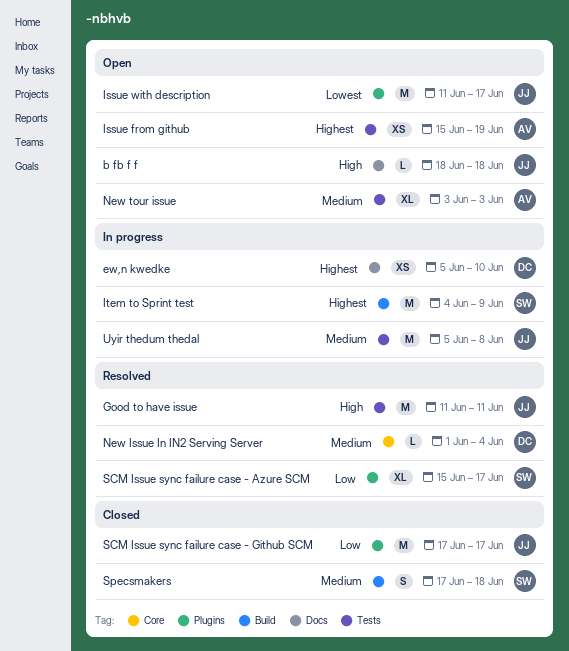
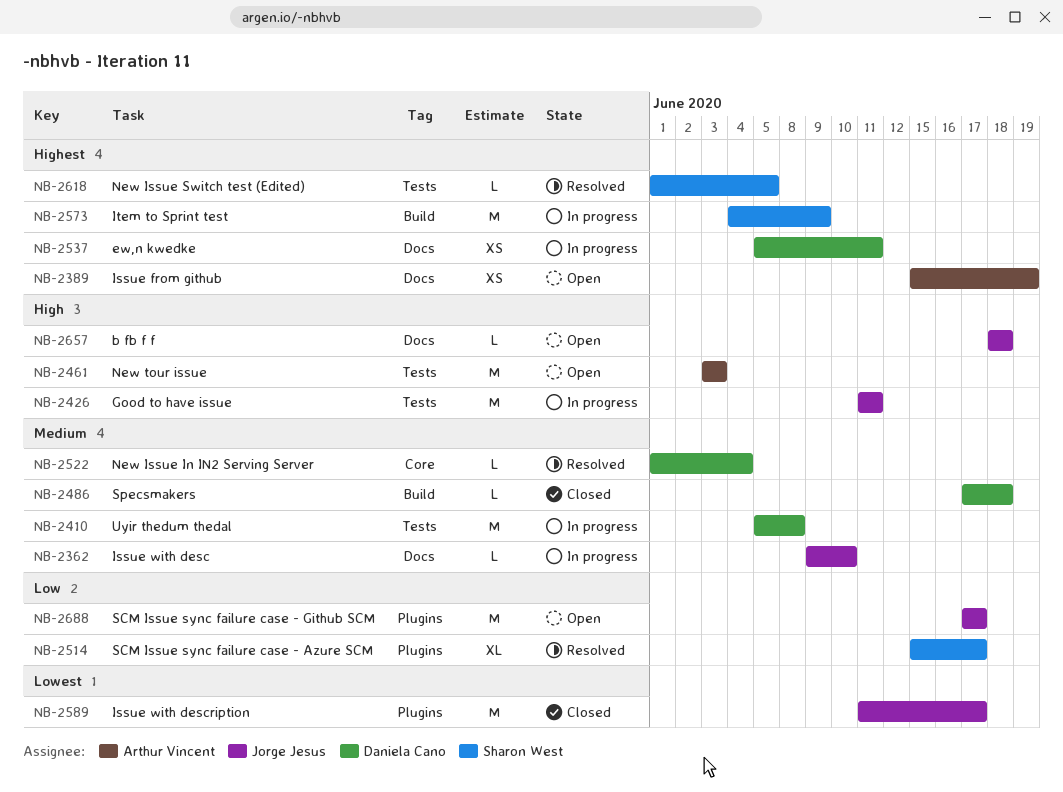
ew,n kwedke, due: Jun 10 -> Jun 11
Good to have issue, status: Resolved -> In progress
Issue from github, label: Tests -> Docs
Issue with desc: none -> present
Issue with description, status: Open -> Closed
New Issue Switch test (Edited): none -> present
New tour issue, priority: Medium -> High
New tour issue, estimate: XL -> M
SCM Issue sync failure case - Github SCM, status: Closed -> Open
Specsmakers, owner: Sharon West -> Daniela Cano
Specsmakers, estimate: S -> L
Uyir thedum thedal, owner: Jorge Jesus -> Daniela Cano

